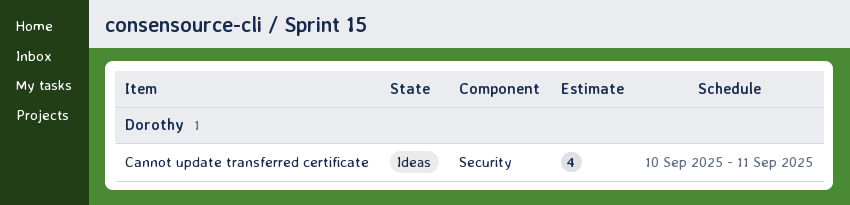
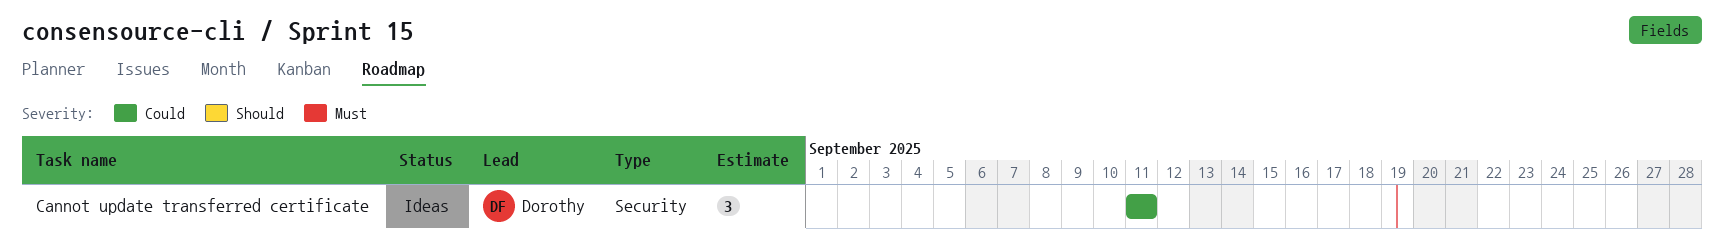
Cannot update transferred certificate, estimate: 4 -> 3
Cannot update transferred certificate, start: Sep 10 -> Sep 11

